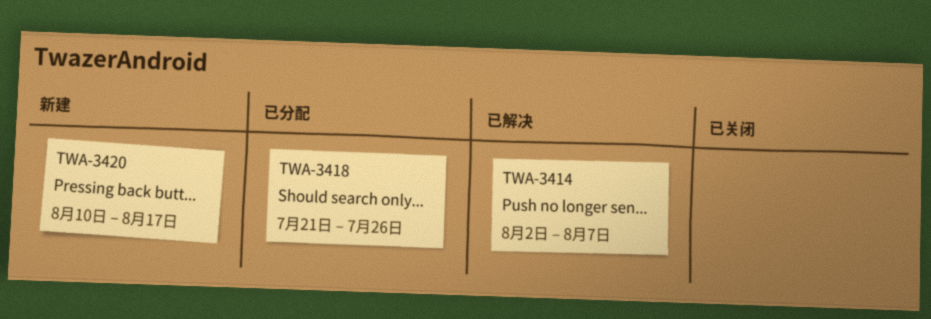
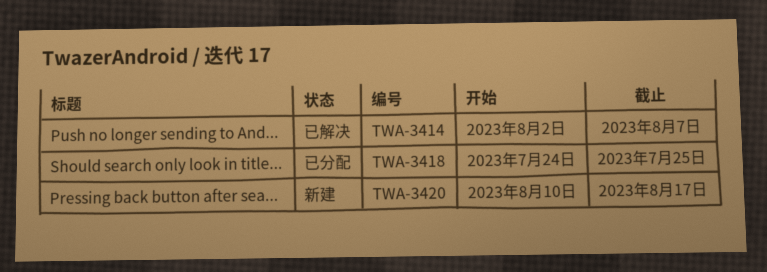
TWA-3418, start: Jul 21 -> Jul 24
TWA-3418, due: Jul 26 -> Jul 25

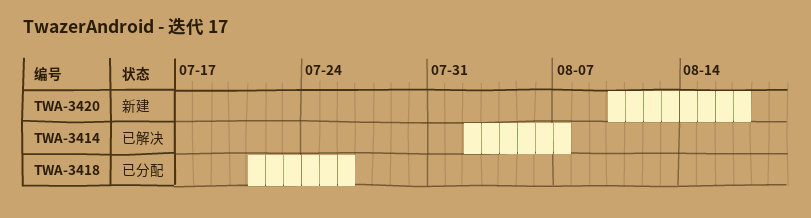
TWA-3418, start: Jul 24 -> Jul 21
TWA-3418, due: Jul 25 -> Jul 26

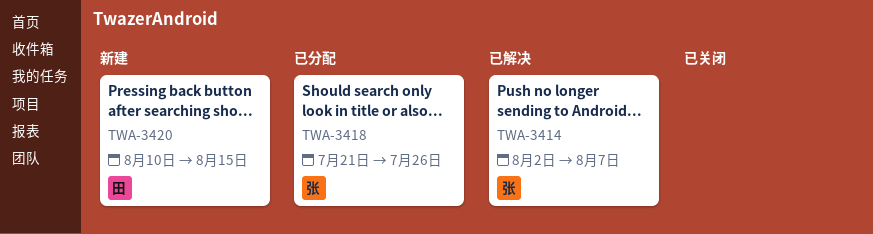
TWA-3420, due: Aug 17 -> Aug 15

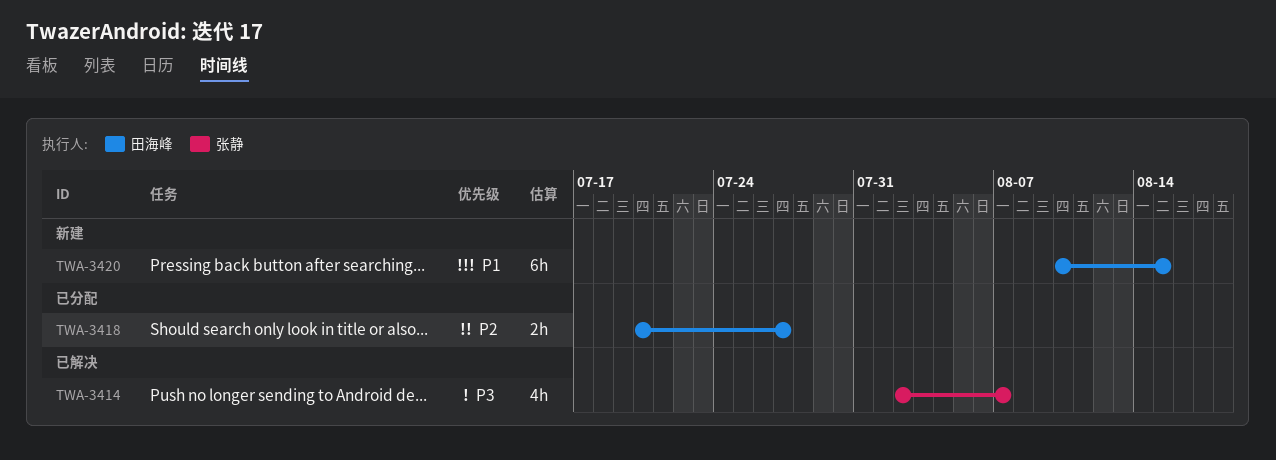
TWA-3418, owner: 张静 -> 田海峰
TWA-3418, start: Jul 21 -> Jul 20
TWA-3418, due: Jul 26 -> Jul 27

